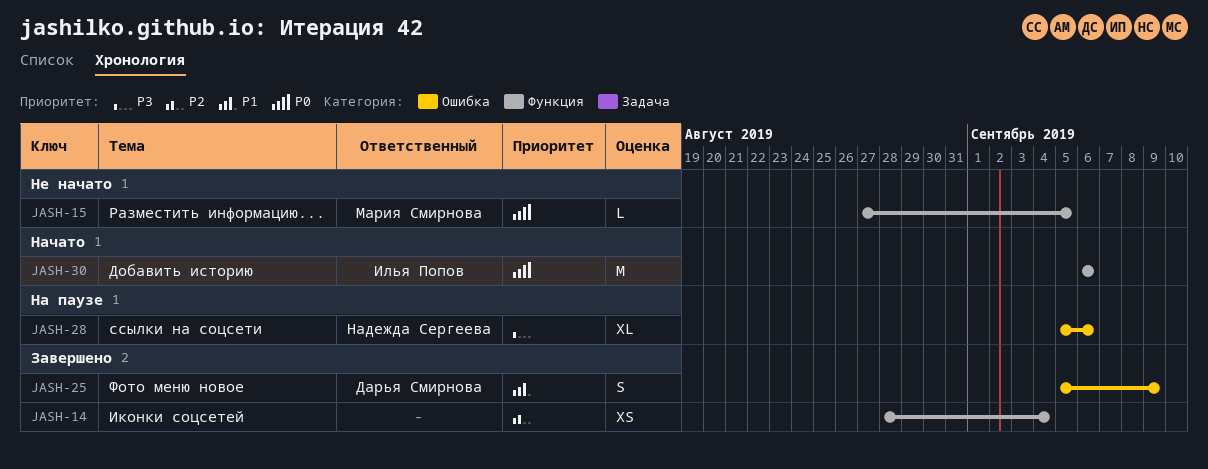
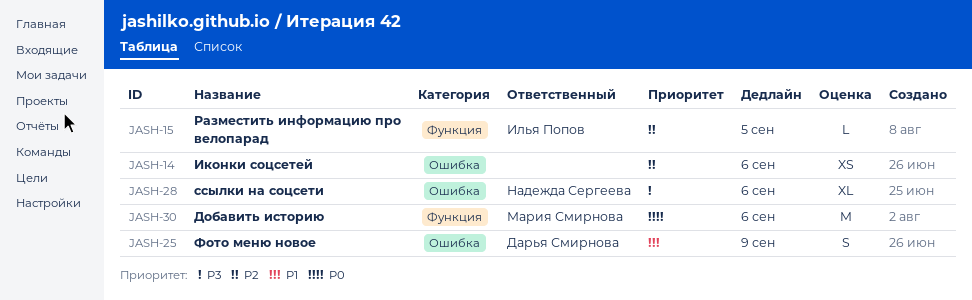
JASH-14, label: Функция -> Ошибка
JASH-14, due: Sep 4 -> Sep 6
JASH-15, owner: Мария Смирнова -> Илья Попов
JASH-15, priority: P0 -> P2
JASH-30, owner: Илья Попов -> Мария Смирнова

